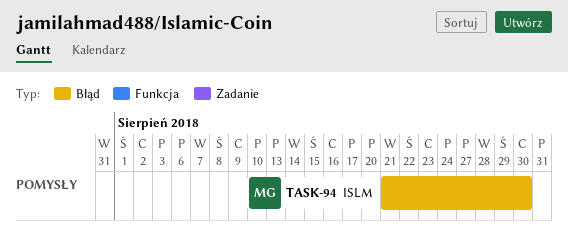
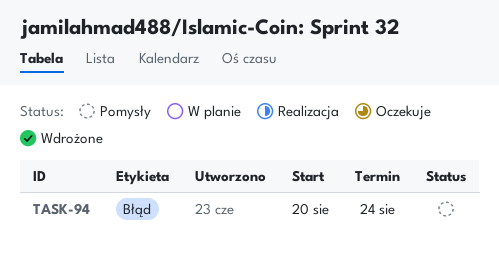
TASK-94, start: Aug 21 -> Aug 20
TASK-94, due: Aug 30 -> Aug 24

